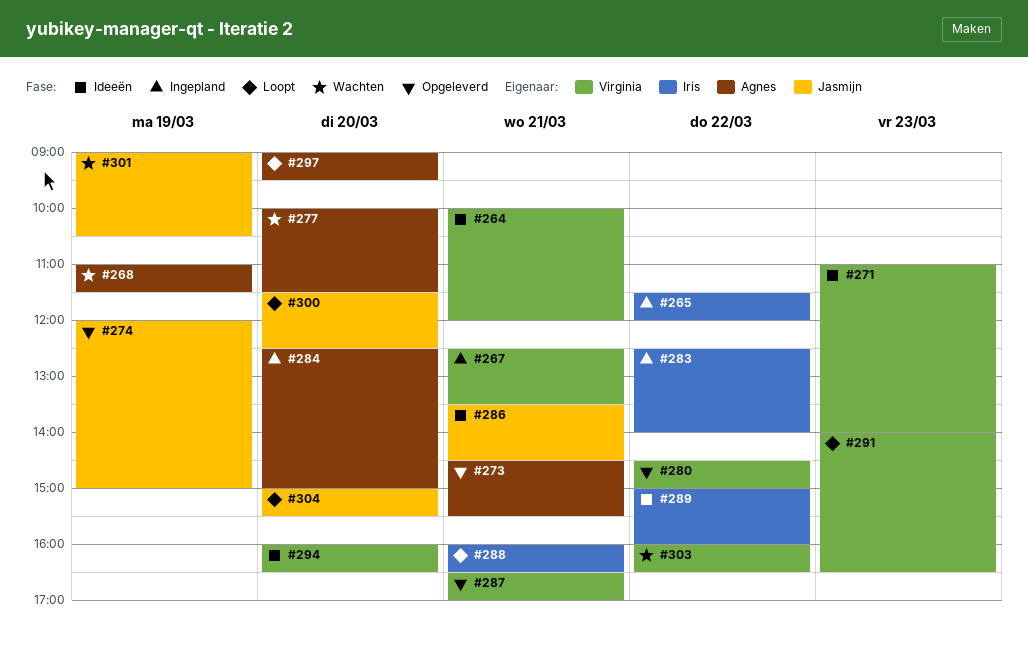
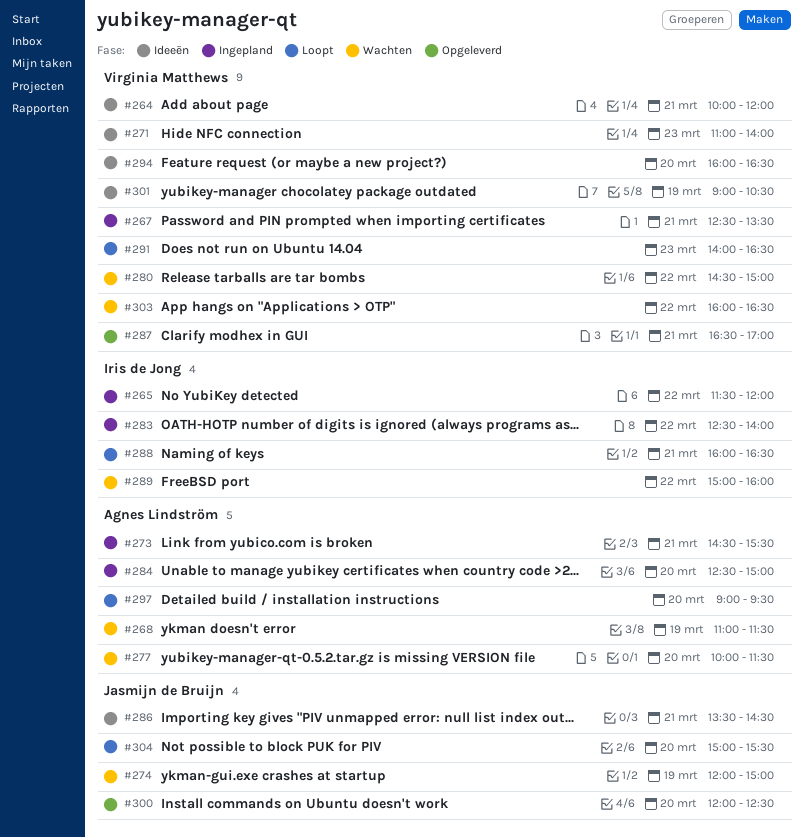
#273, status: Opgeleverd -> Ingepland
#274, status: Opgeleverd -> Wachten
#280, status: Opgeleverd -> Wachten
#289, status: Ideeën -> Wachten
#300, status: Loopt -> Opgeleverd
#300, begins: 11:30 -> 12:00
#301, status: Wachten -> Ideeën
#301, owner: Jasmijn de Bruijn -> Virginia Matthews

